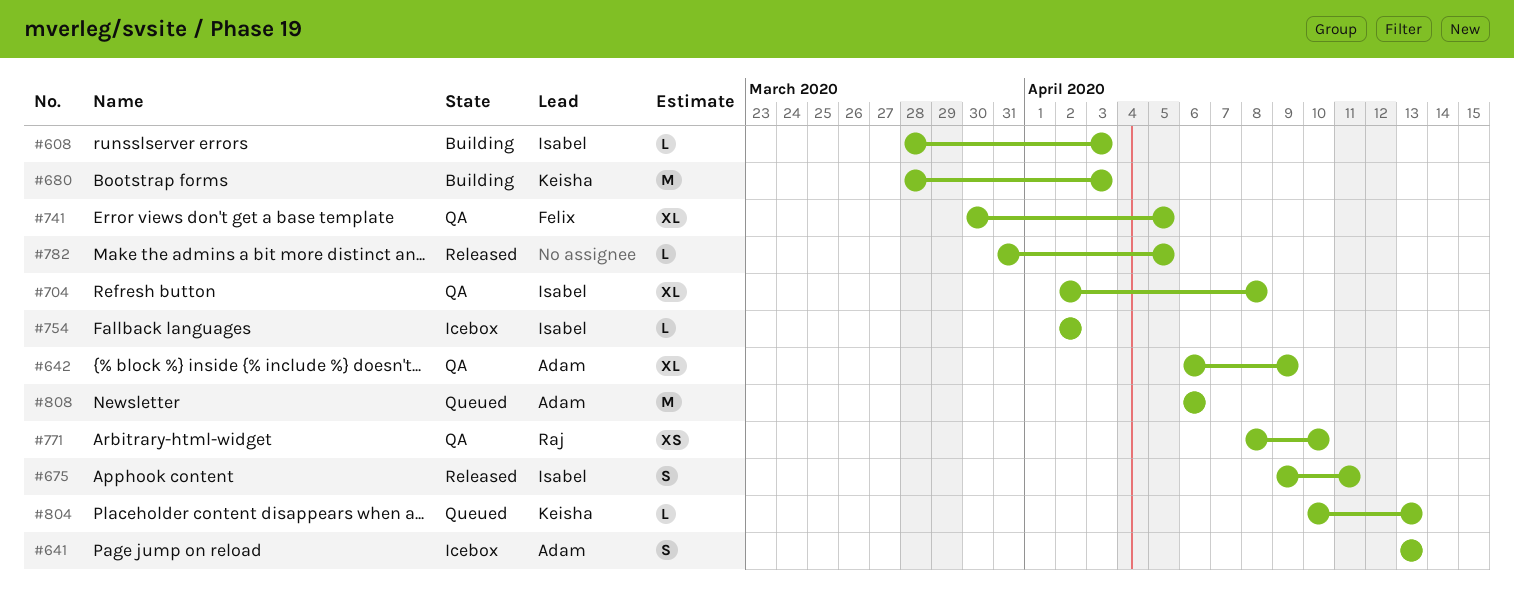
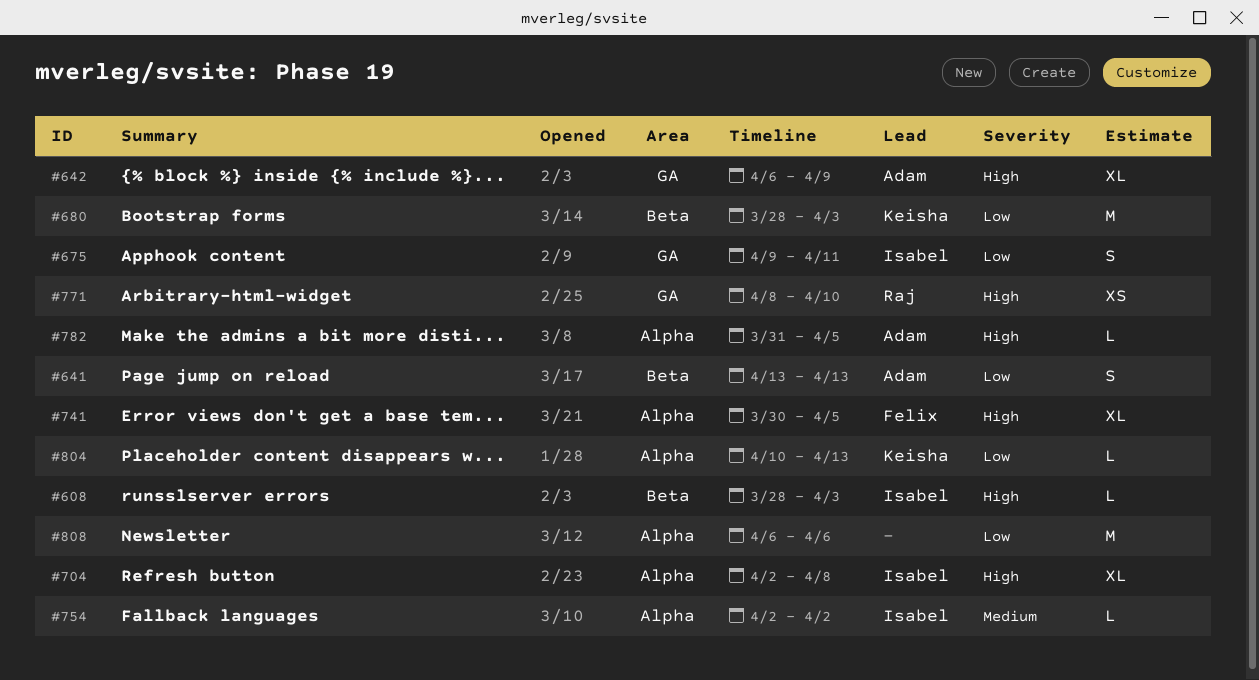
#782, owner: none -> Adam
#808, owner: Adam -> none

